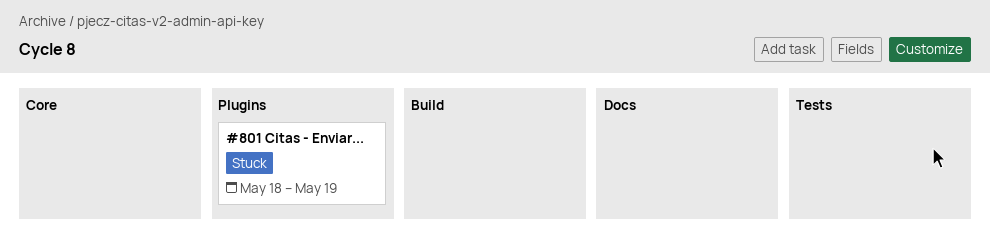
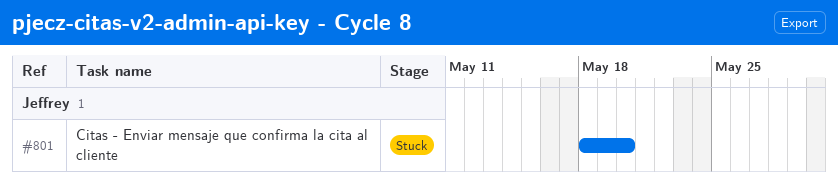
#801, due: May 19 -> May 20

